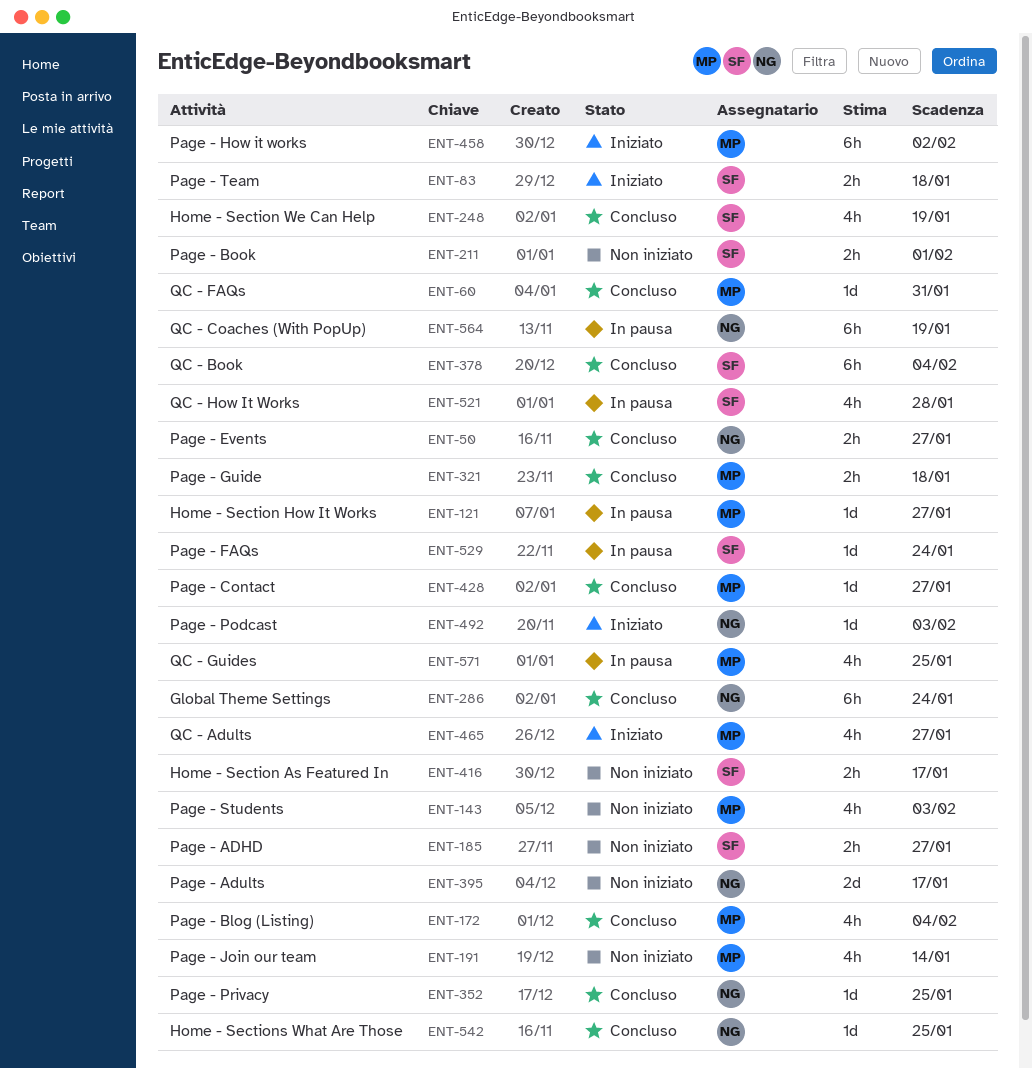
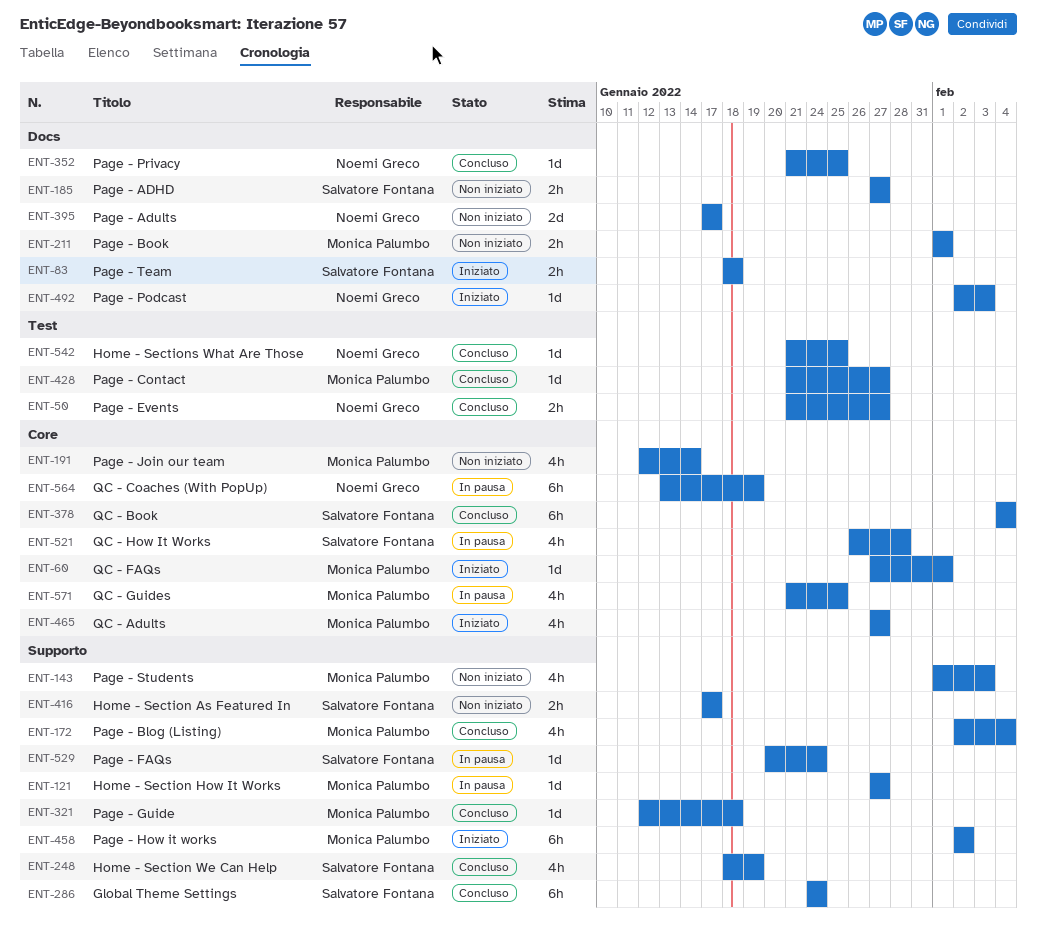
ENT-60, status: Concluso -> Iniziato
ENT-60, due: Jan 31 -> Feb 1
ENT-211, owner: Salvatore Fontana -> Monica Palumbo
ENT-286, owner: Noemi Greco -> Salvatore Fontana
ENT-321, estimate: 2h -> 1d

